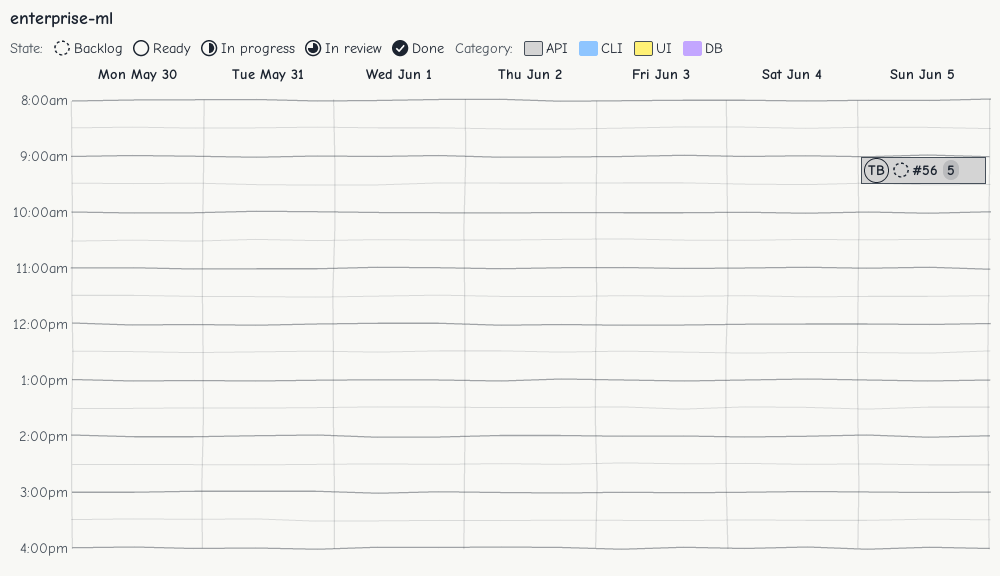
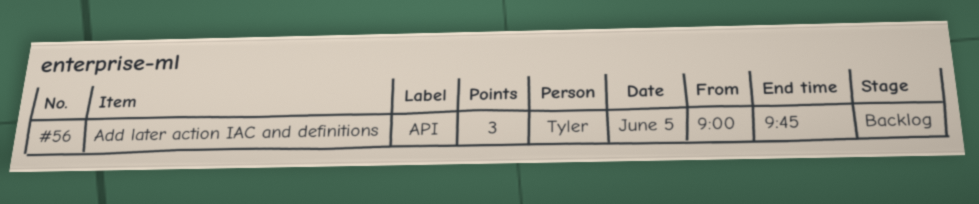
#56, estimate: 5 -> 3
#56, ends: 09:30 -> 09:45

